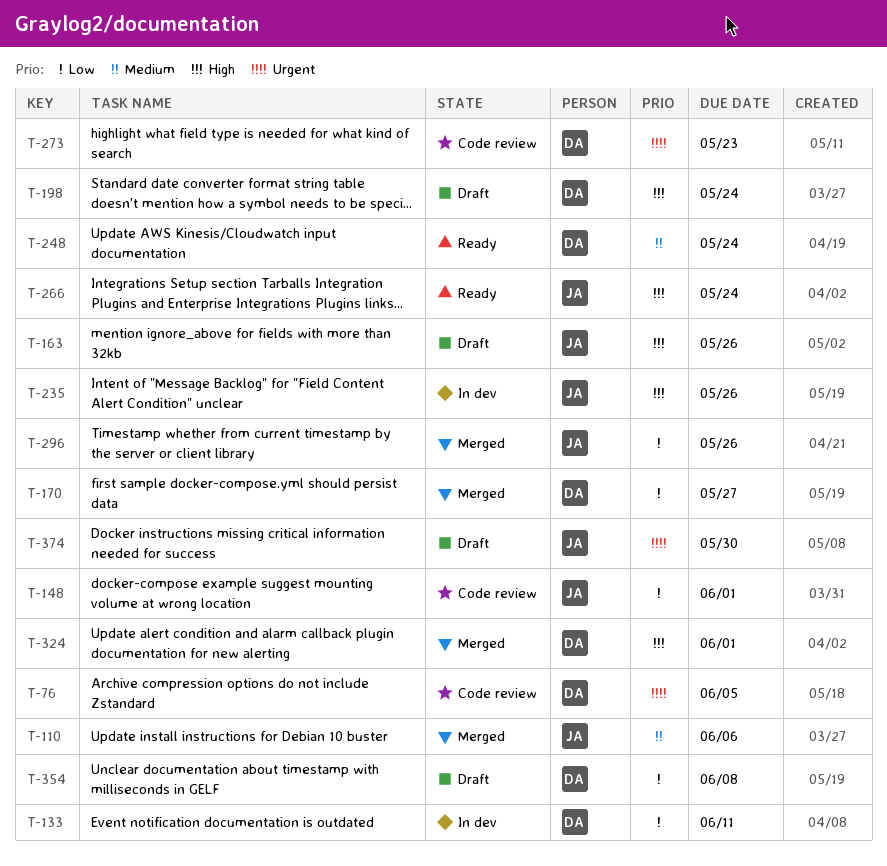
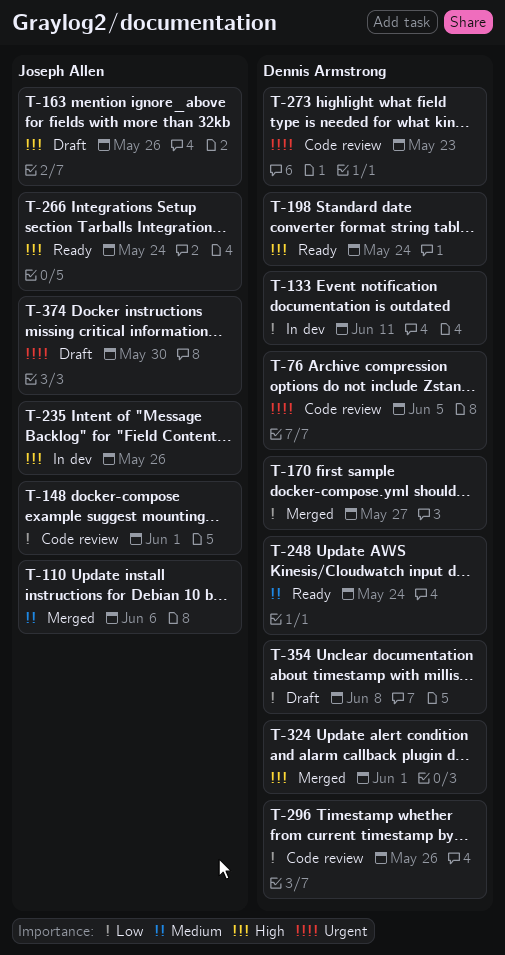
T-198, status: Draft -> Ready
T-296, status: Merged -> Code review
T-296, owner: Joseph Allen -> Dennis Armstrong

